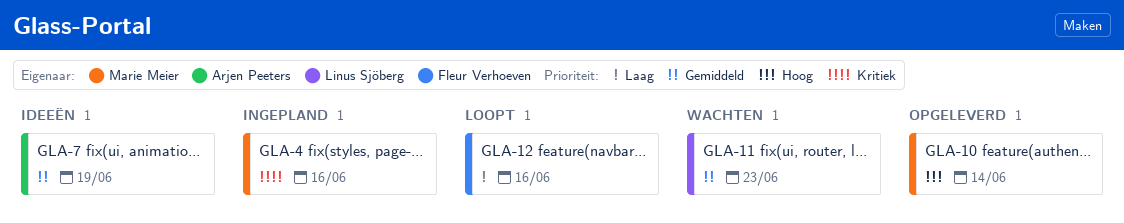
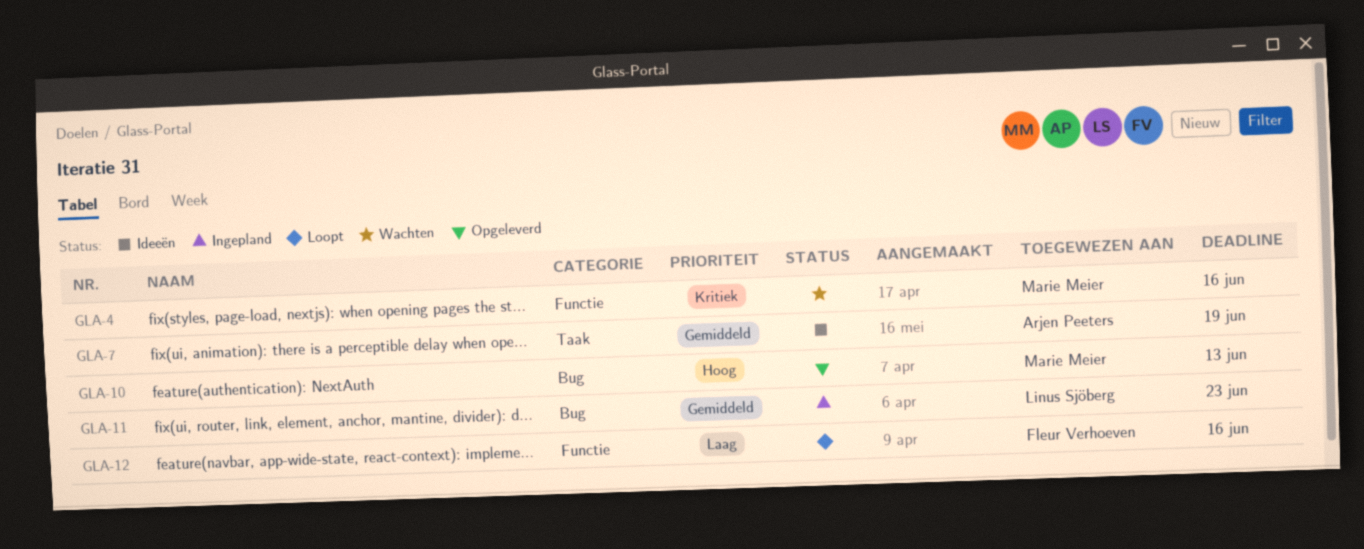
GLA-4, status: Ingepland -> Wachten
GLA-10, due: Jun 14 -> Jun 13
GLA-11, status: Wachten -> Ingepland

